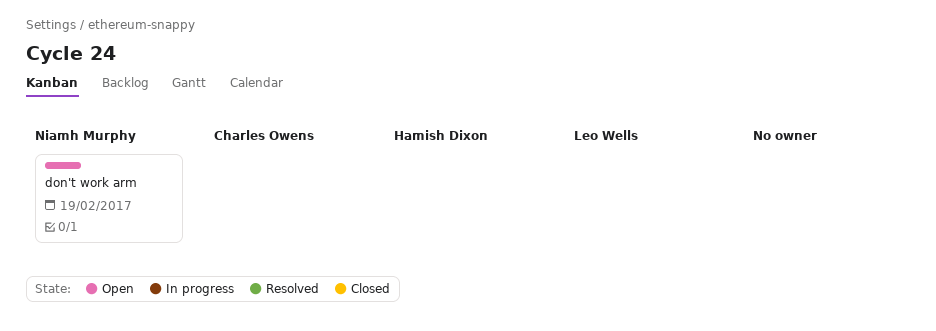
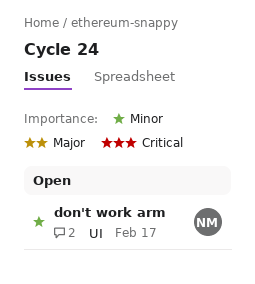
don't work arm, due: Feb 19 -> Feb 17

